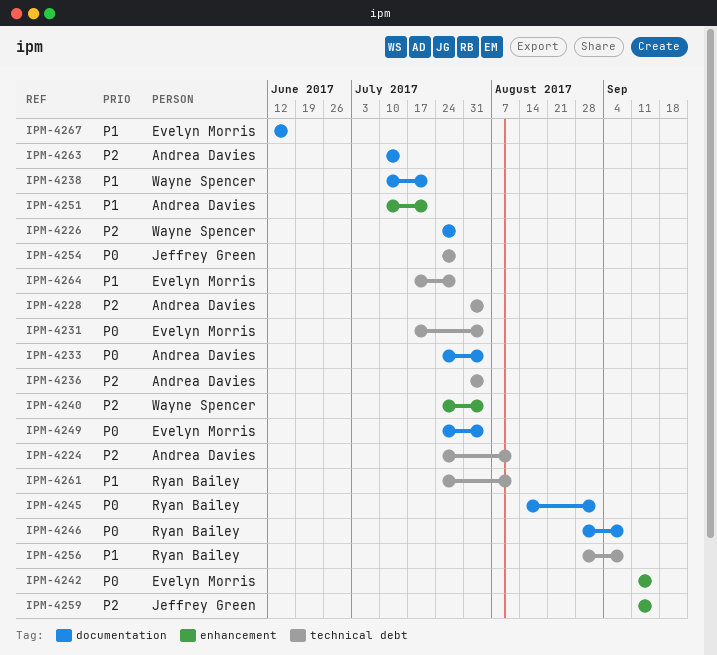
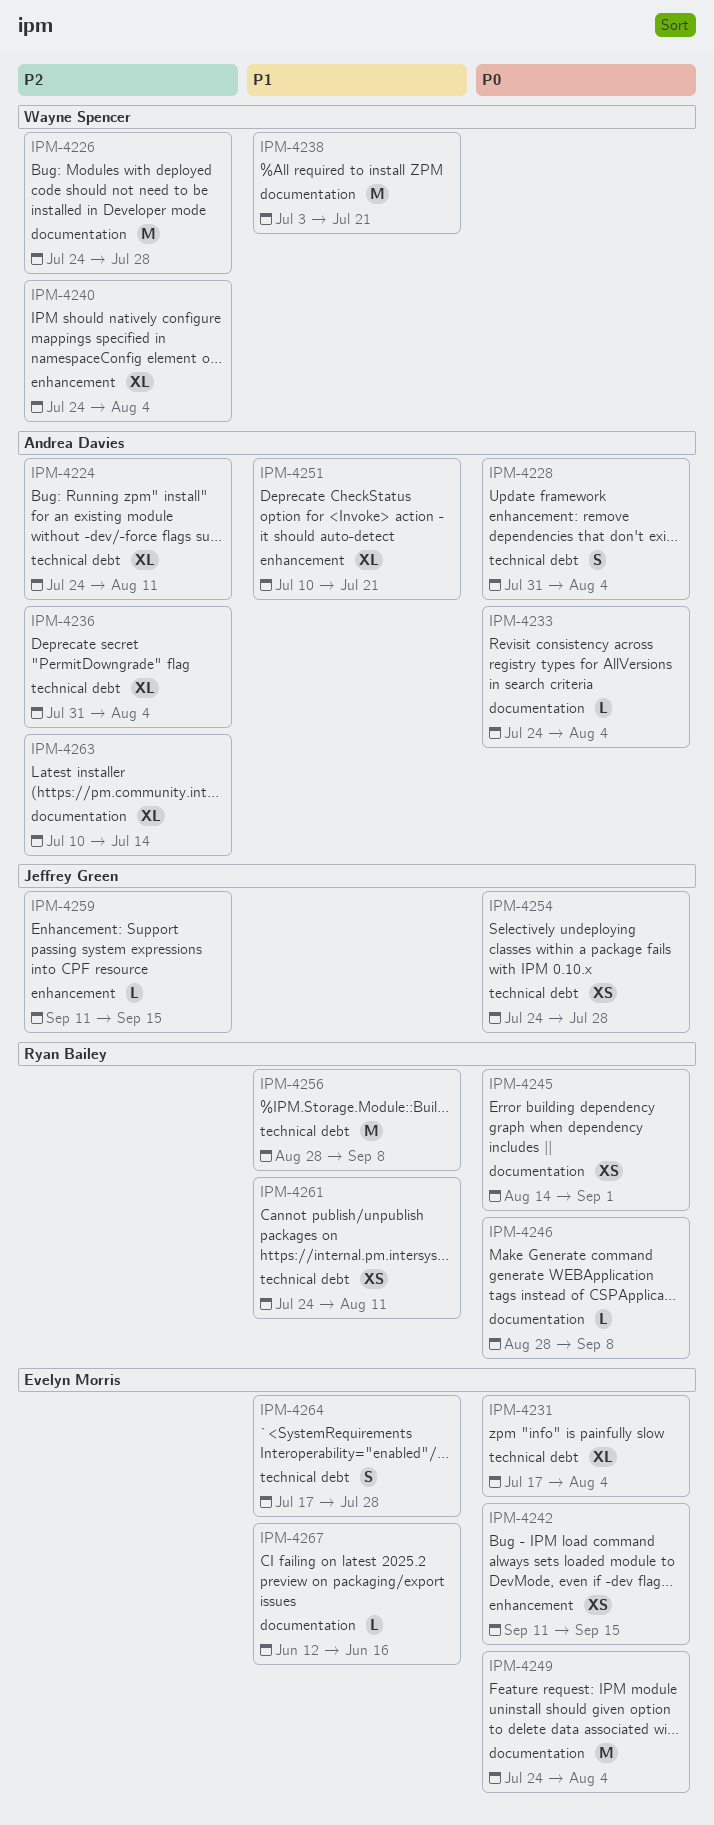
IPM-4228, priority: P2 -> P0
IPM-4238, start: Jul 10 -> Jul 3

